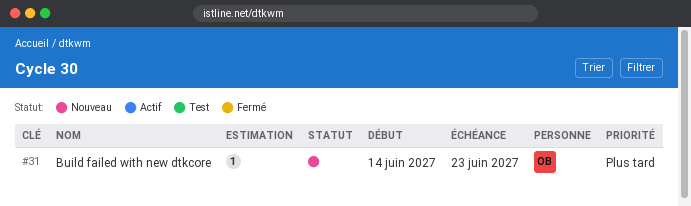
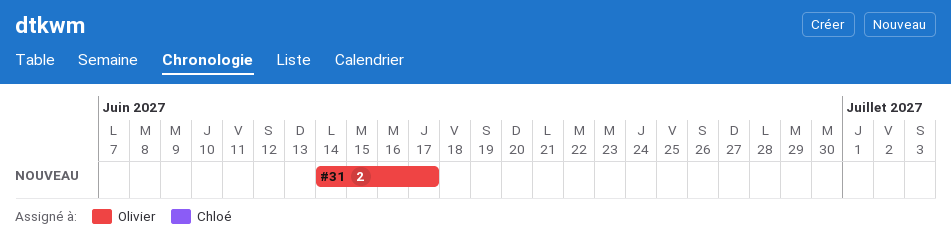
#31, estimate: 1 -> 2
#31, due: Jun 23 -> Jun 17

